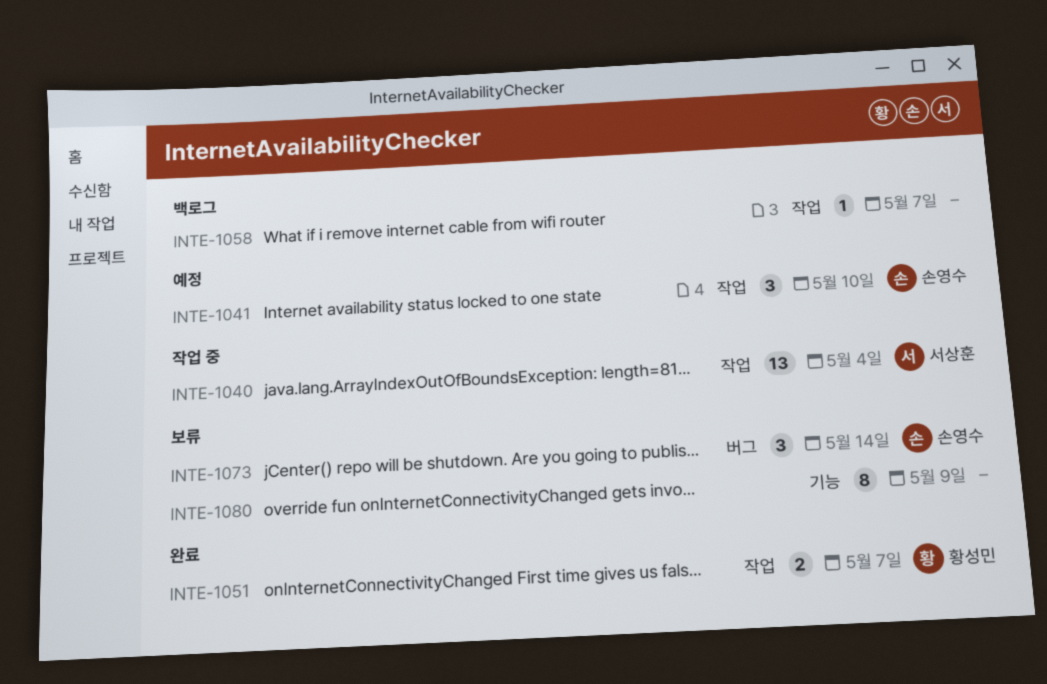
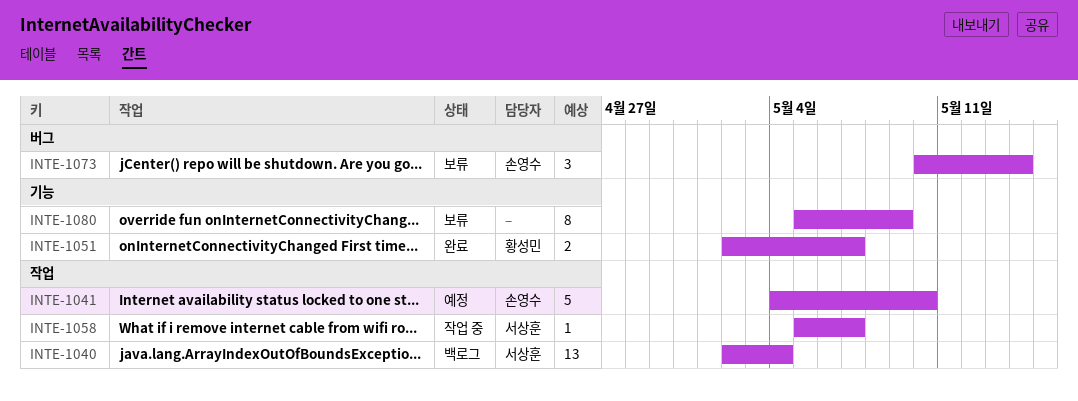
INTE-1040, status: 작업 중 -> 백로그
INTE-1041, estimate: 3 -> 5
INTE-1051, label: 작업 -> 기능
INTE-1058, status: 백로그 -> 작업 중
INTE-1058, owner: none -> 서상훈

